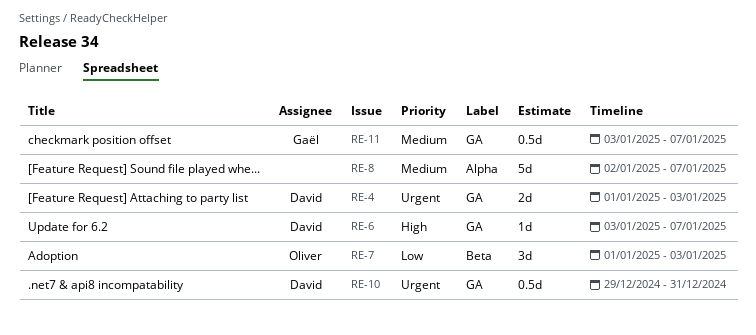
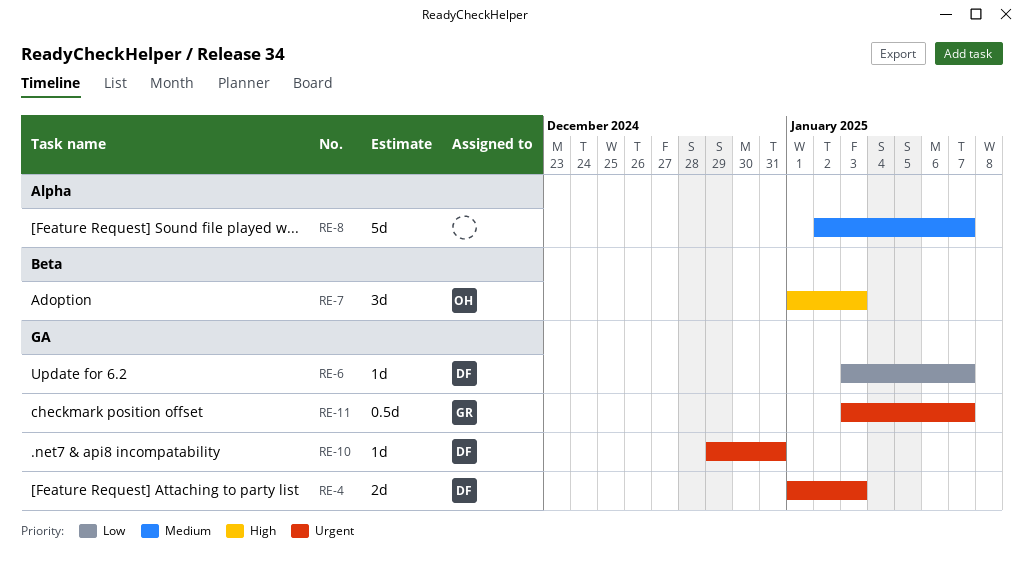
RE-6, priority: High -> Low
RE-7, priority: Low -> High
RE-10, estimate: 0.5d -> 1d
RE-11, priority: Medium -> Urgent

